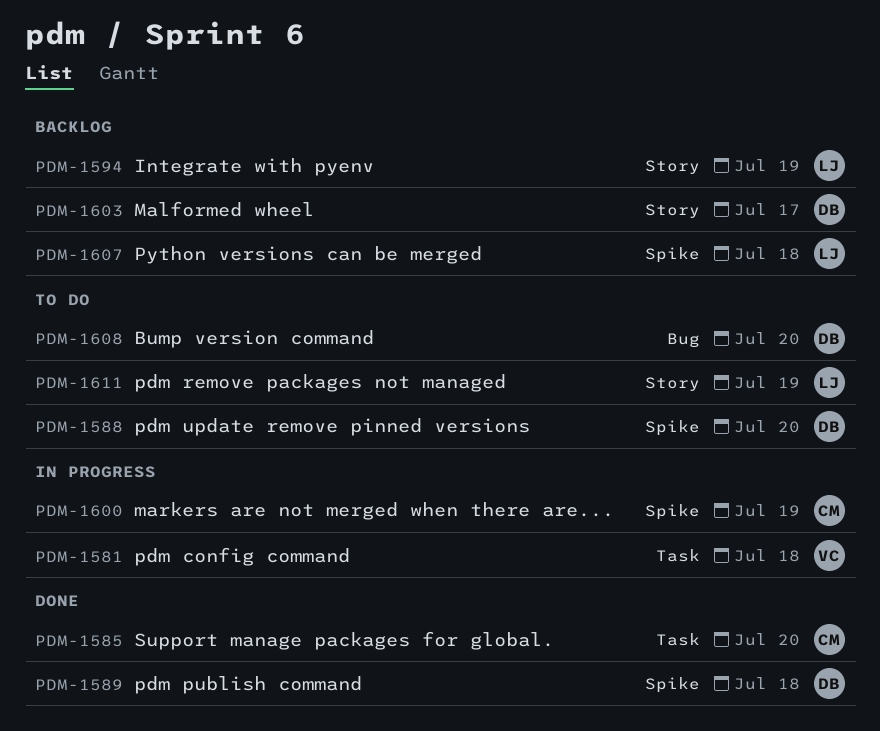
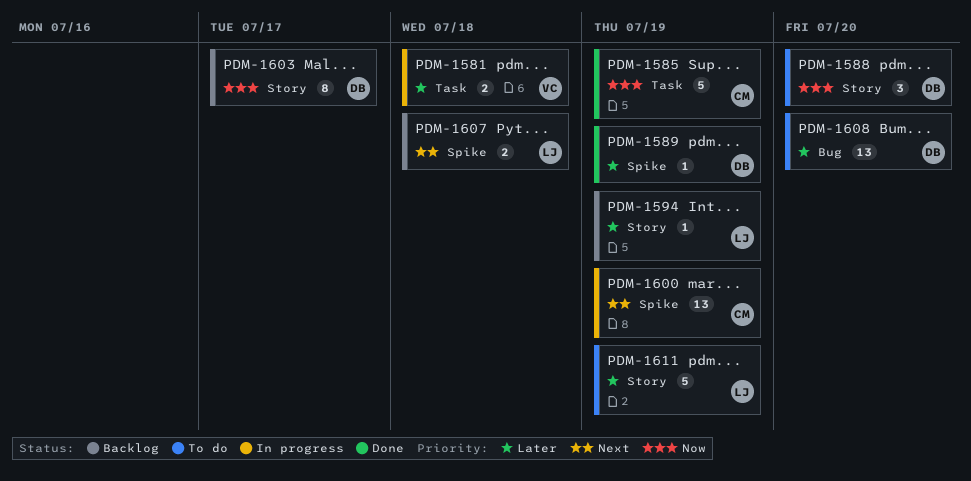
PDM-1585, due: Jul 20 -> Jul 19
PDM-1588, label: Spike -> Story
PDM-1589, due: Jul 18 -> Jul 19

